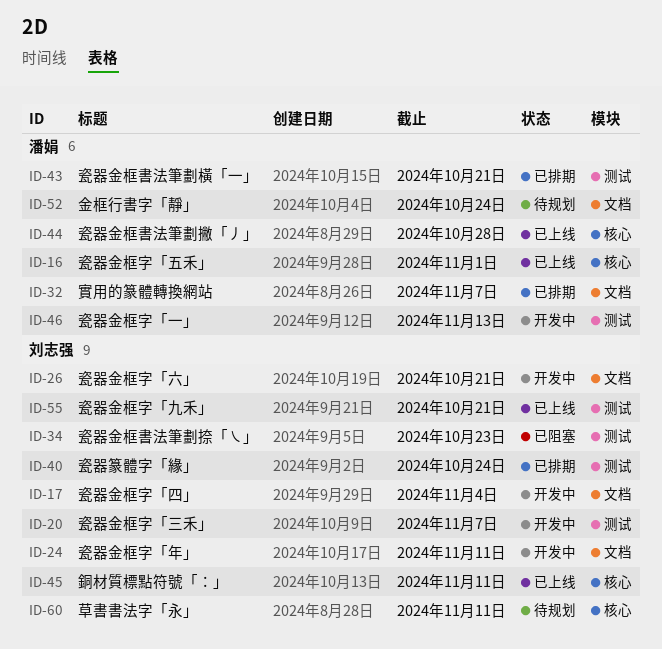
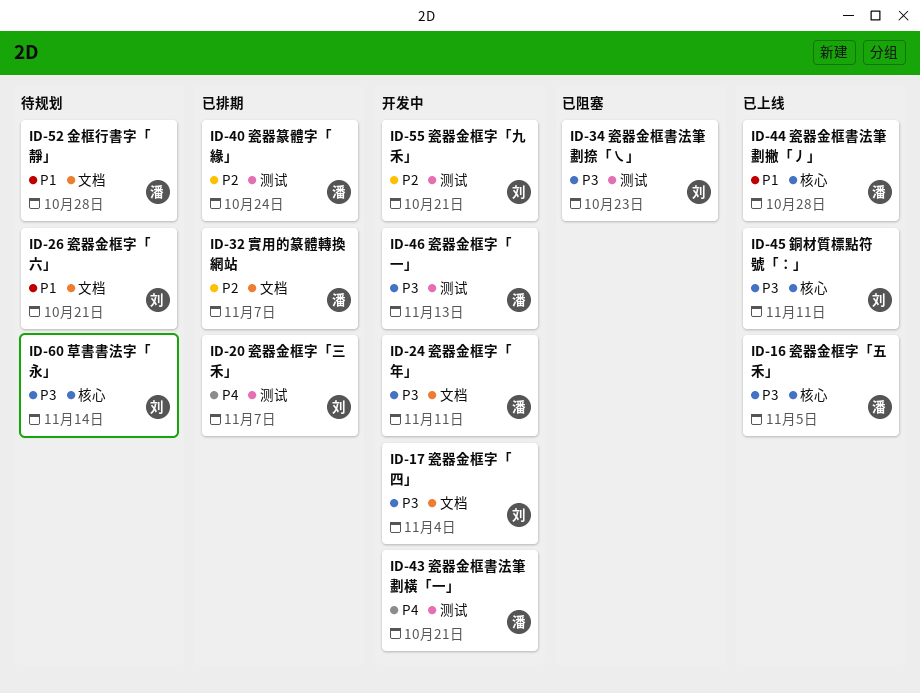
ID-16, due: Nov 1 -> Nov 5
ID-20, status: 开发中 -> 已排期
ID-24, owner: 刘志强 -> 潘娟
ID-26, status: 开发中 -> 待规划
ID-40, owner: 刘志强 -> 潘娟
ID-43, status: 已排期 -> 开发中
ID-52, due: Oct 24 -> Oct 28
ID-55, status: 已上线 -> 开发中
ID-60, due: Nov 11 -> Nov 14

